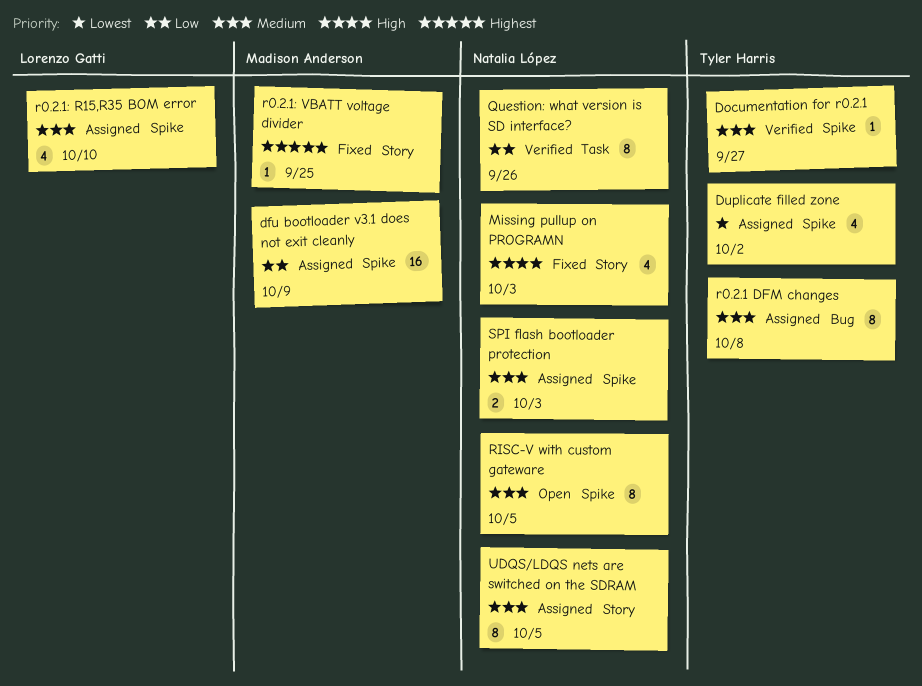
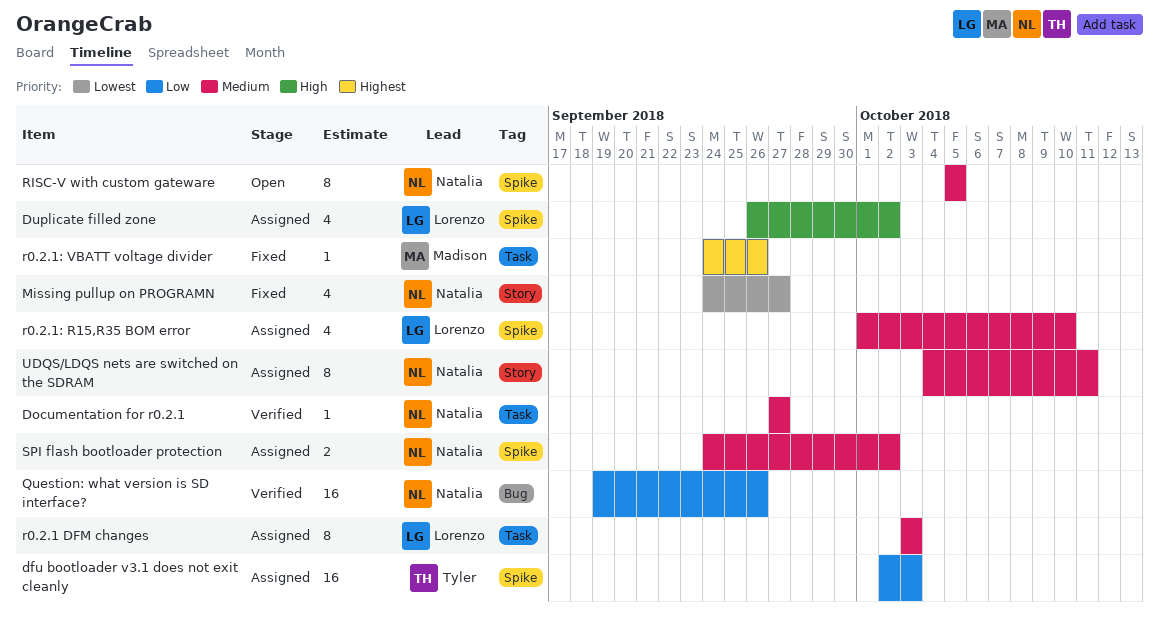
dfu bootloader v3.1 does not exit cleanly, owner: Madison Anderson -> Tyler Harris
dfu bootloader v3.1 does not exit cleanly, due: Oct 9 -> Oct 3
Documentation for r0.2.1, owner: Tyler Harris -> Natalia López
Documentation for r0.2.1, label: Spike -> Task
Duplicate filled zone, owner: Tyler Harris -> Lorenzo Gatti
Duplicate filled zone, priority: Lowest -> High
Missing pullup on PROGRAMN, priority: High -> Lowest
Missing pullup on PROGRAMN, due: Oct 3 -> Sep 27
Question: what version is SD interface?, label: Task -> Bug
Question: what version is SD interface?, estimate: 8 -> 16
r0.2.1 DFM changes, owner: Tyler Harris -> Lorenzo Gatti
r0.2.1 DFM changes, label: Bug -> Task
r0.2.1 DFM changes, due: Oct 8 -> Oct 3
r0.2.1: VBATT voltage divider, label: Story -> Task
r0.2.1: VBATT voltage divider, due: Sep 25 -> Sep 26
SPI flash bootloader protection, due: Oct 3 -> Oct 2
UDQS/LDQS nets are switched on the SDRAM, due: Oct 5 -> Oct 11

